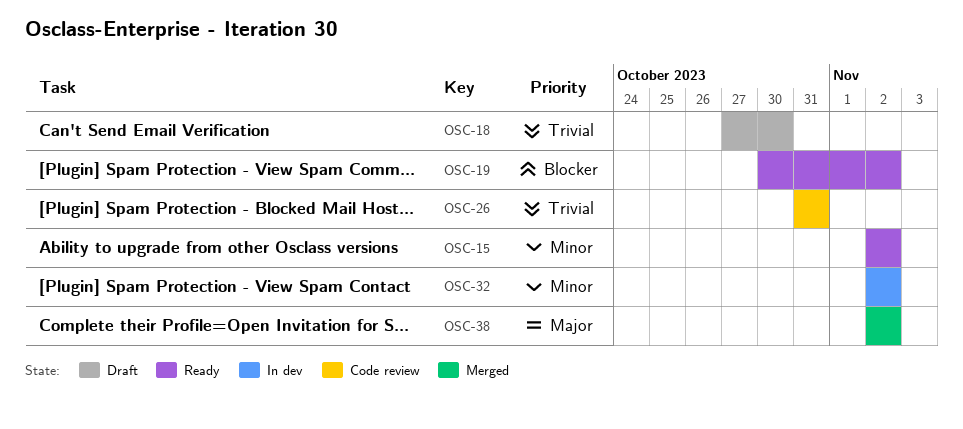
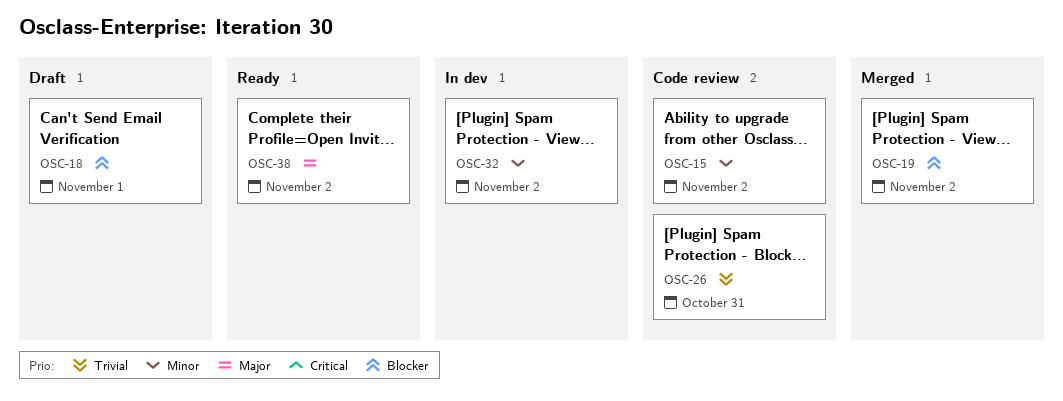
OSC-15, status: Ready -> Code review
OSC-18, priority: Trivial -> Blocker
OSC-18, due: Oct 30 -> Nov 1
OSC-19, status: Ready -> Merged
OSC-38, status: Merged -> Ready

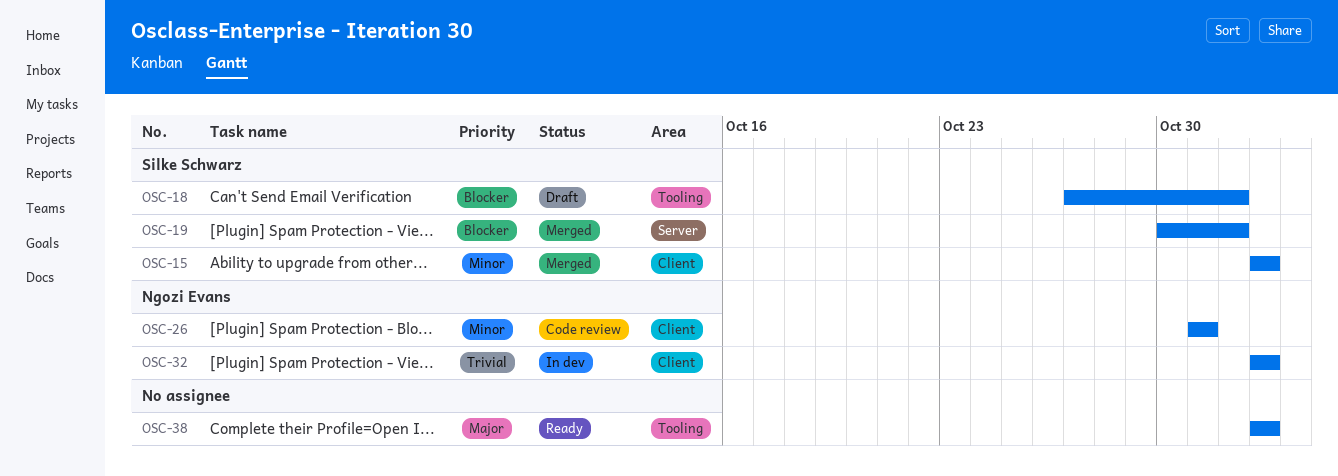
OSC-15, status: Code review -> Merged
OSC-19, due: Nov 2 -> Nov 1
OSC-26, priority: Trivial -> Minor
OSC-32, priority: Minor -> Trivial

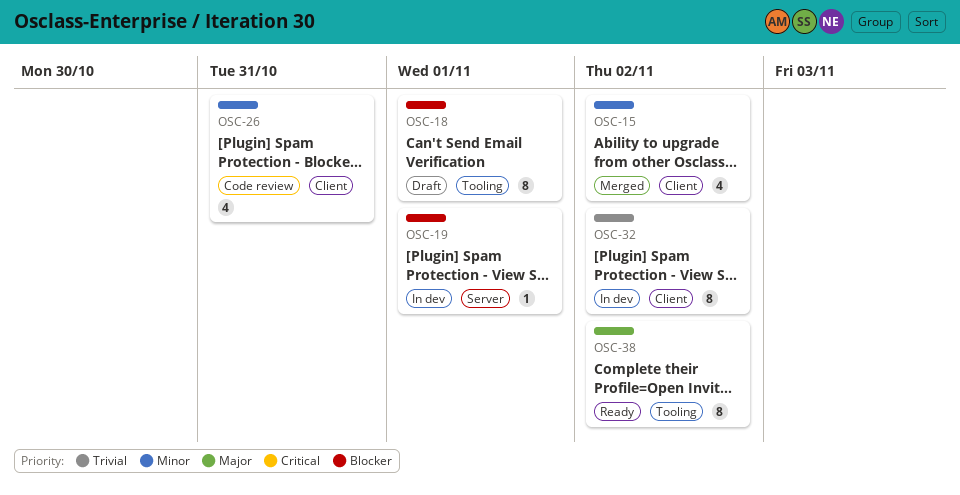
OSC-19, status: Merged -> In dev

